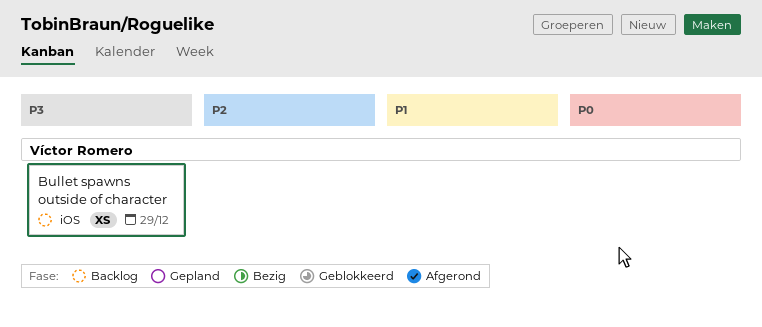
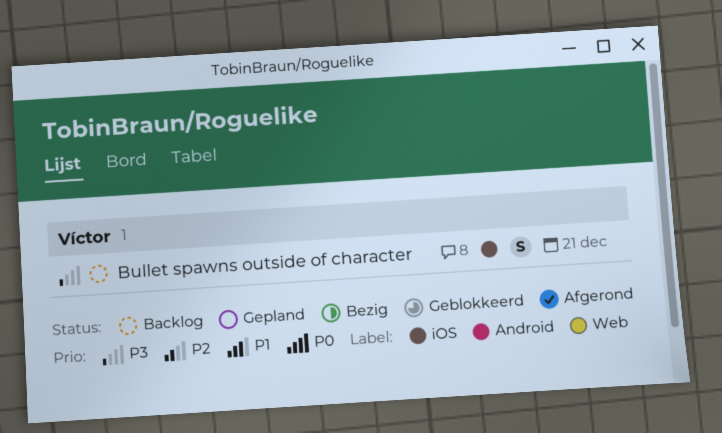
Bullet spawns outside of character, estimate: XS -> S
Bullet spawns outside of character, due: Dec 29 -> Dec 21

